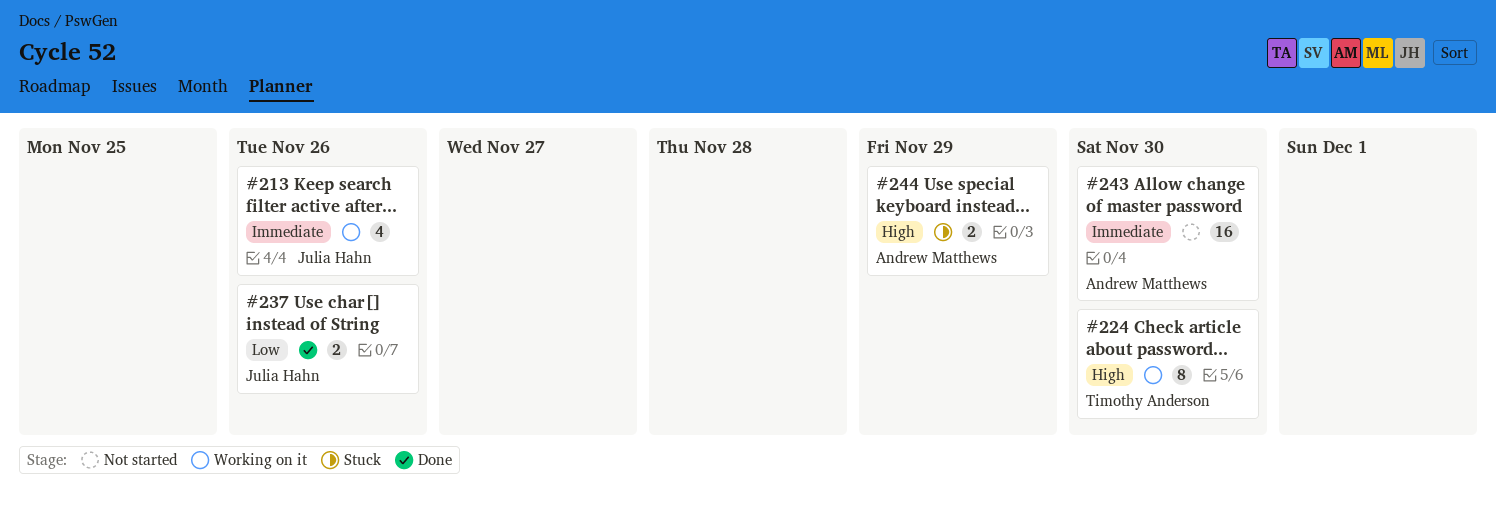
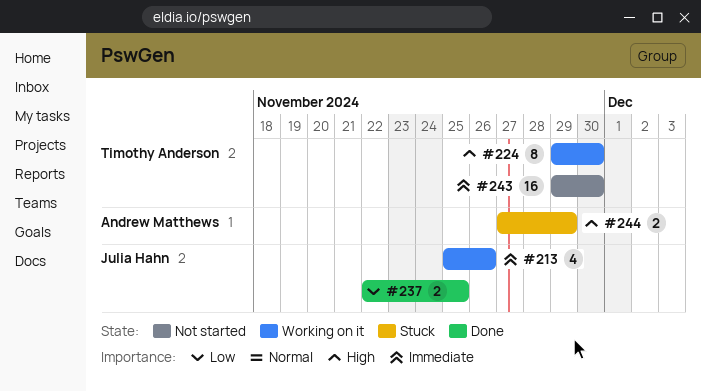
#237, due: Nov 26 -> Nov 25
#243, owner: Andrew Matthews -> Timothy Anderson

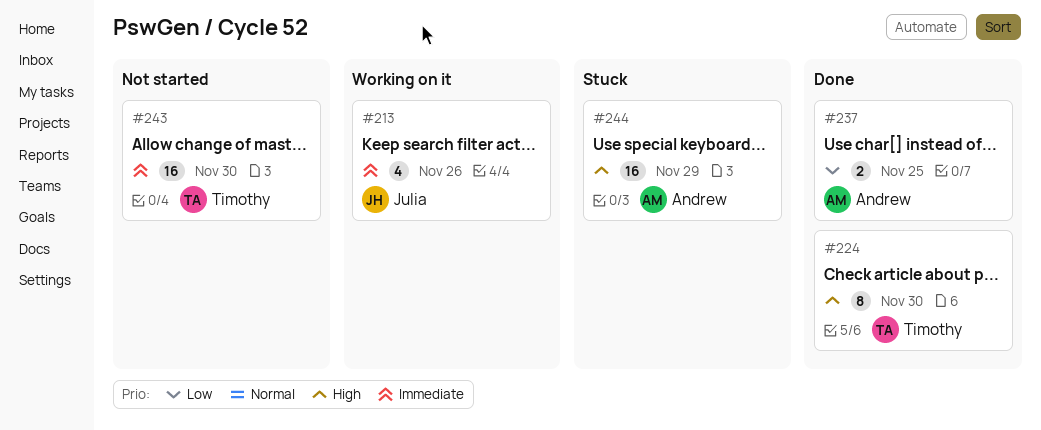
#224, status: Working on it -> Done
#237, owner: Julia Hahn -> Andrew Matthews
#244, estimate: 2 -> 16

